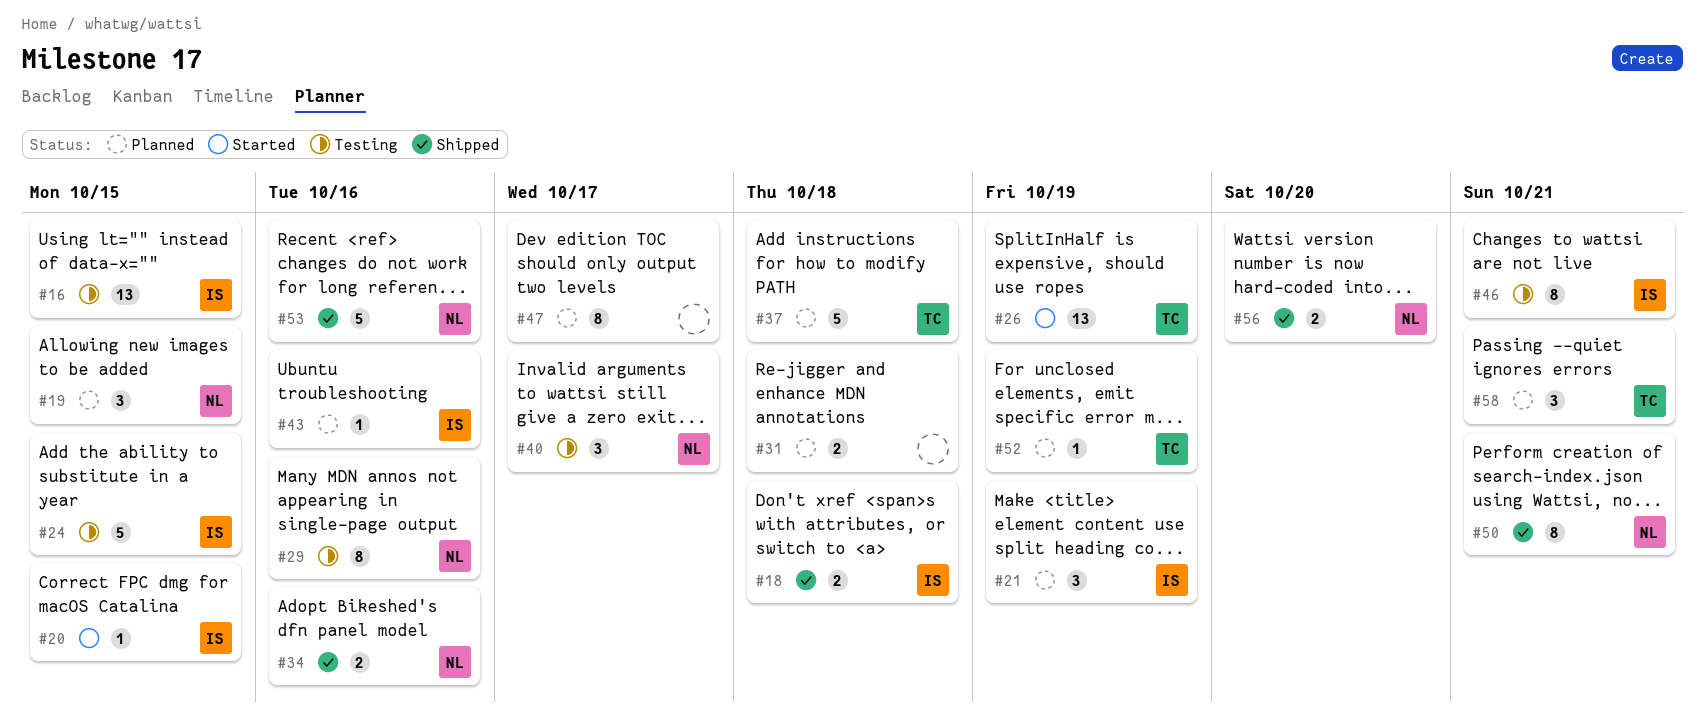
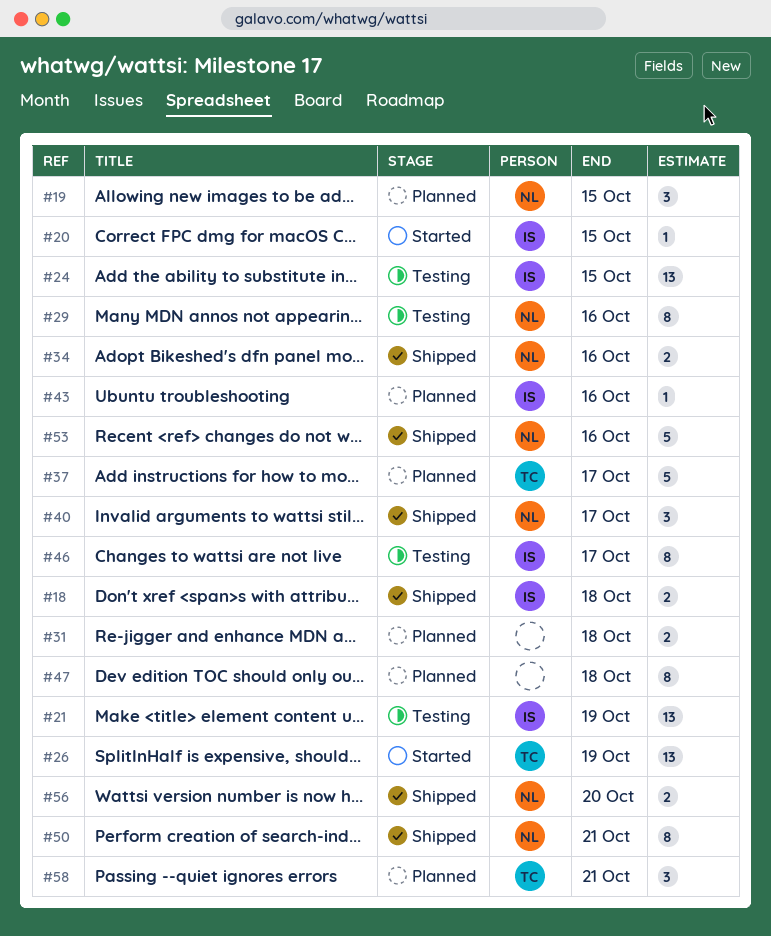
#16: present -> none
#21, status: Planned -> Testing
#21, estimate: 3 -> 13
#24, estimate: 5 -> 13
#37, due: Oct 18 -> Oct 17
#40, status: Testing -> Shipped
#46, due: Oct 21 -> Oct 17
#47, due: Oct 17 -> Oct 18
#52: present -> none

